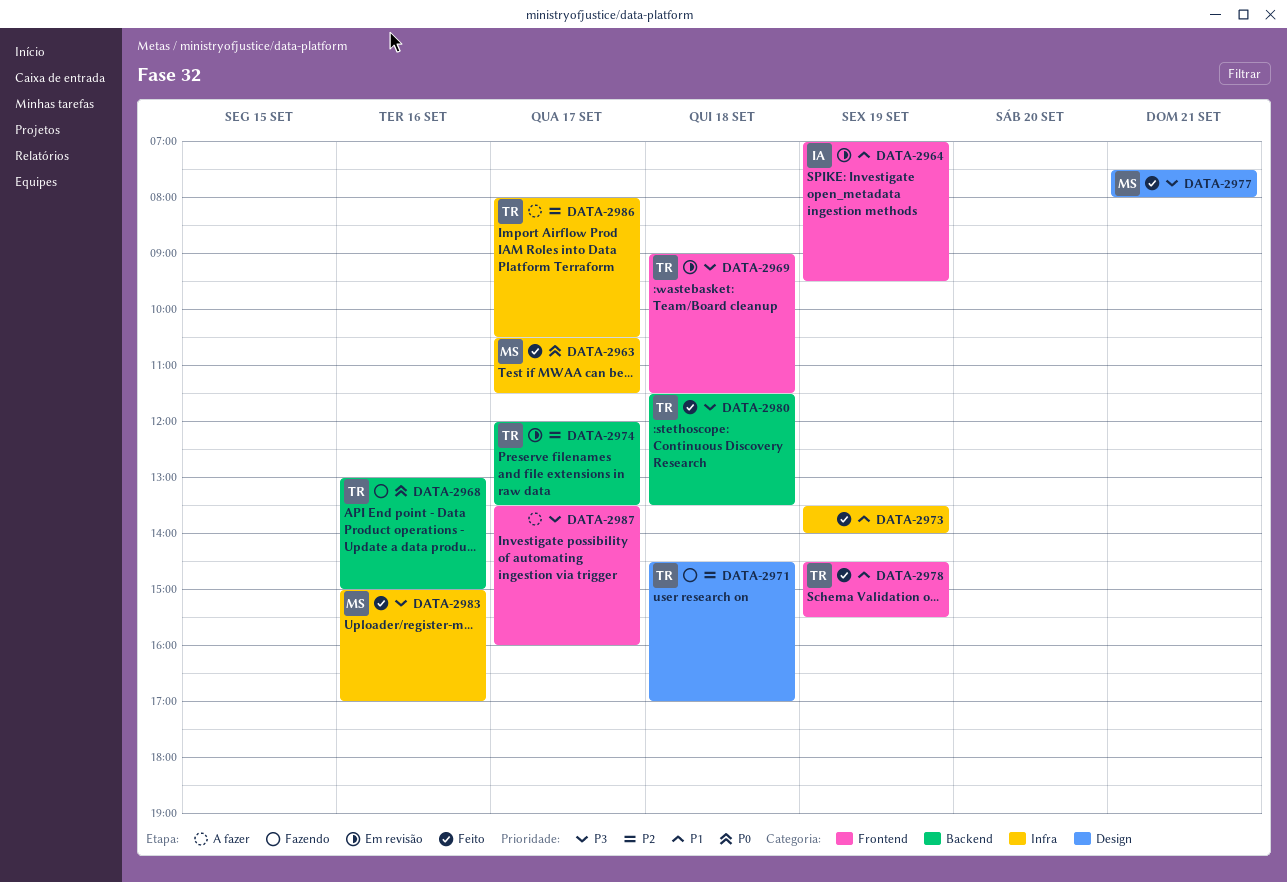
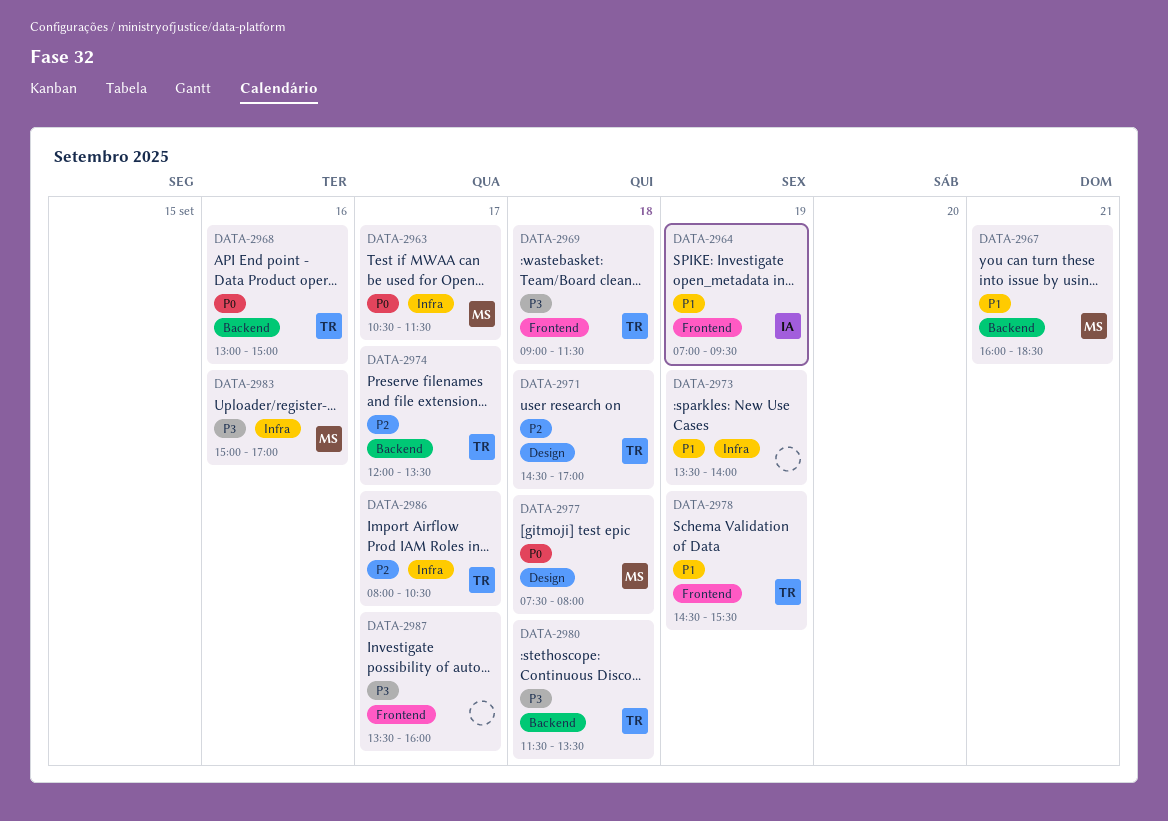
DATA-2967: none -> present
DATA-2977, priority: P3 -> P0
DATA-2977, day: Sep 21 -> Sep 18

